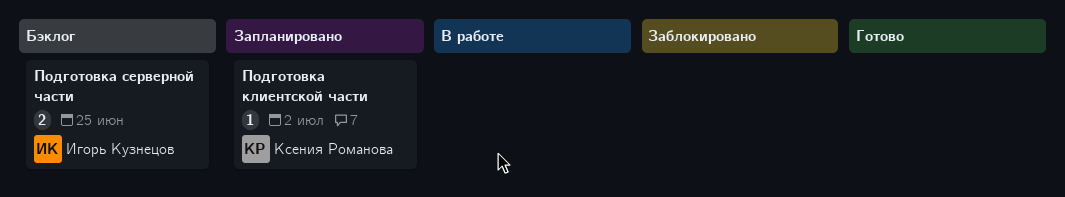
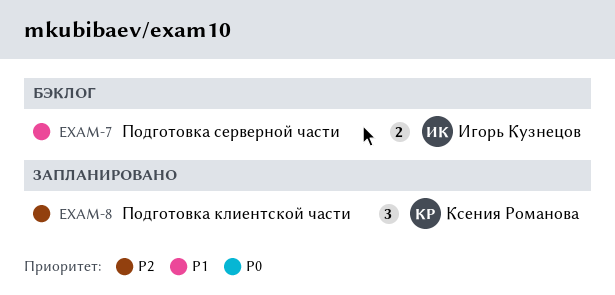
Подготовка клиентской части, estimate: 1 -> 3

